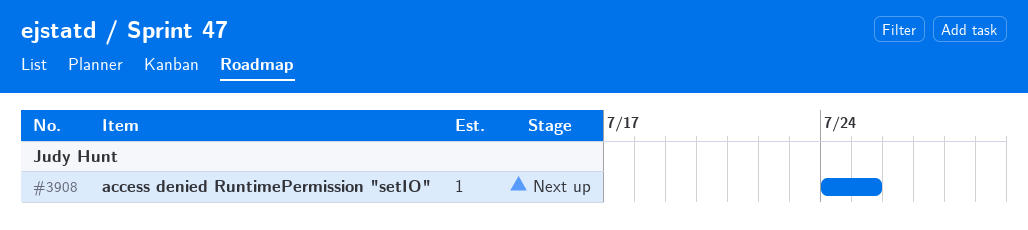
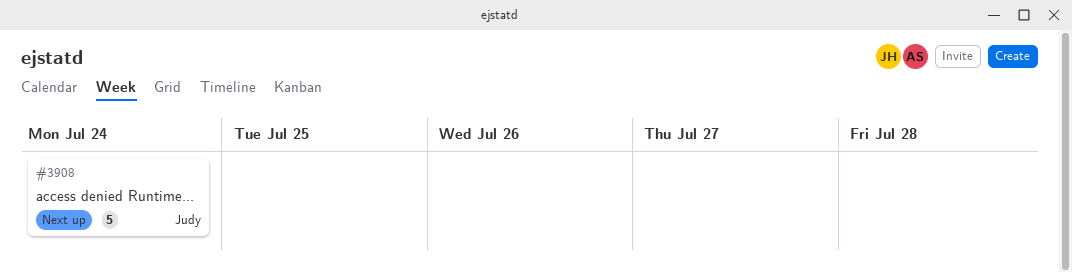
#3908, estimate: 1 -> 5
#3908, due: Jul 25 -> Jul 24

